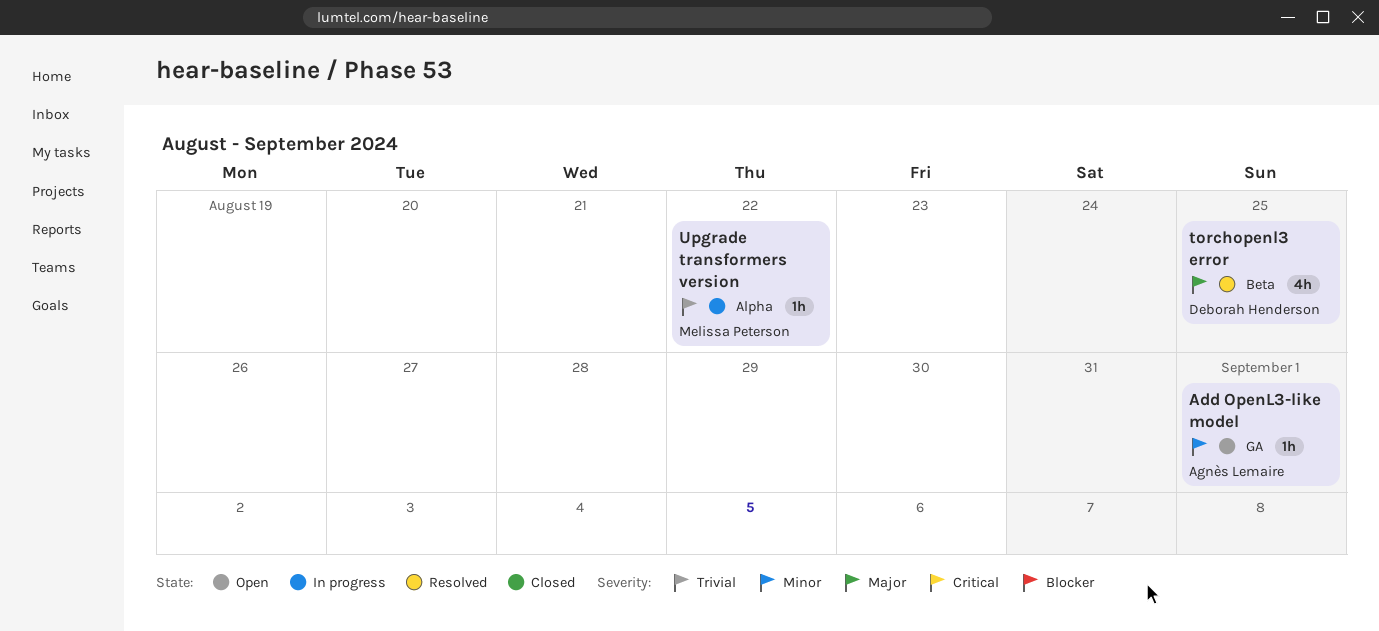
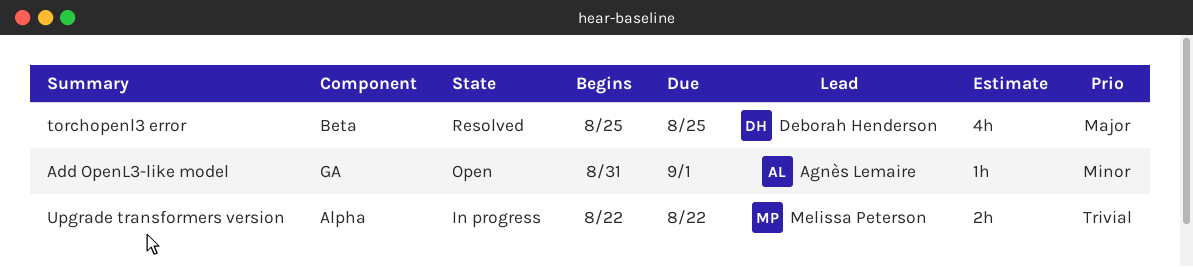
Upgrade transformers version, estimate: 1h -> 2h

